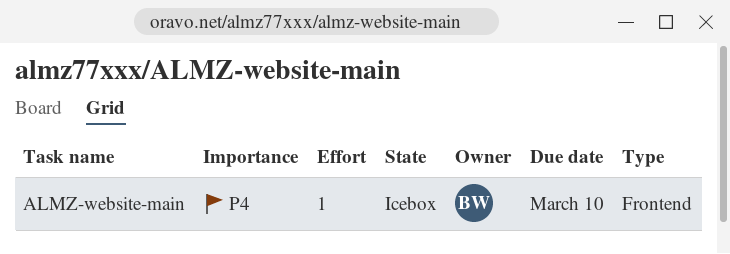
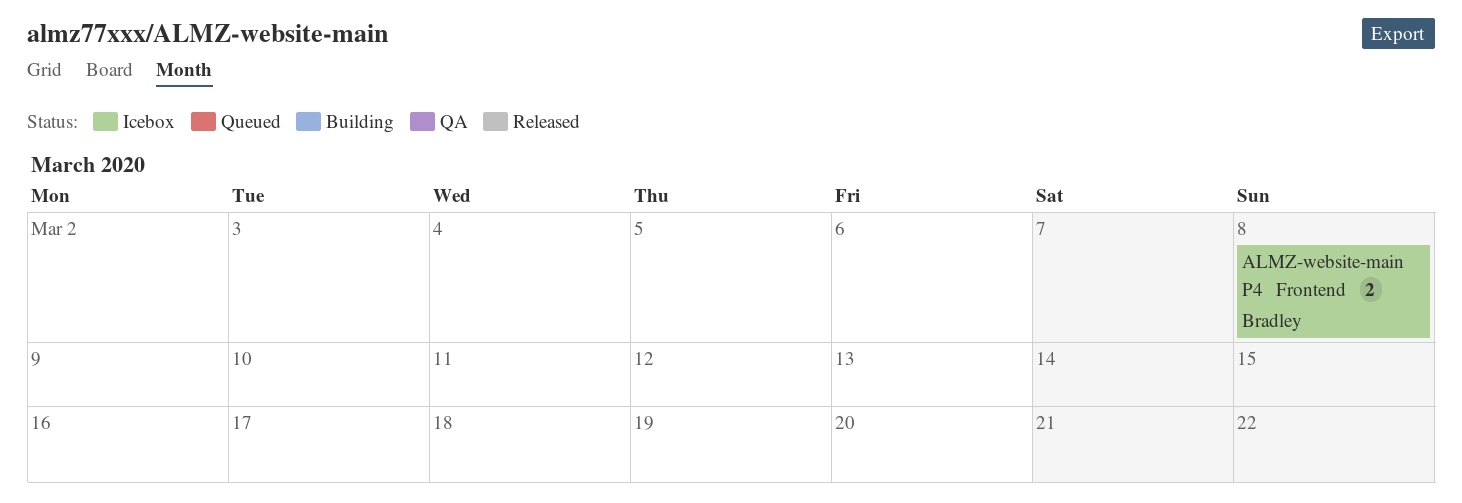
ALMZ-website-main, estimate: 1 -> 2
ALMZ-website-main, due: Mar 10 -> Mar 8

